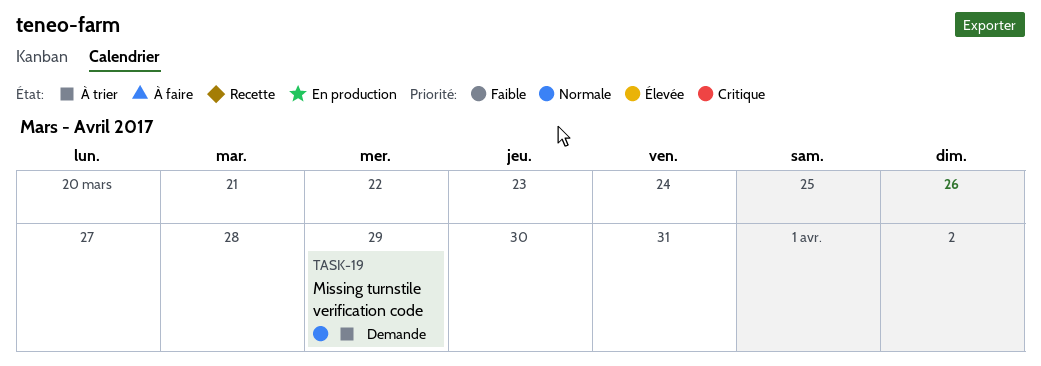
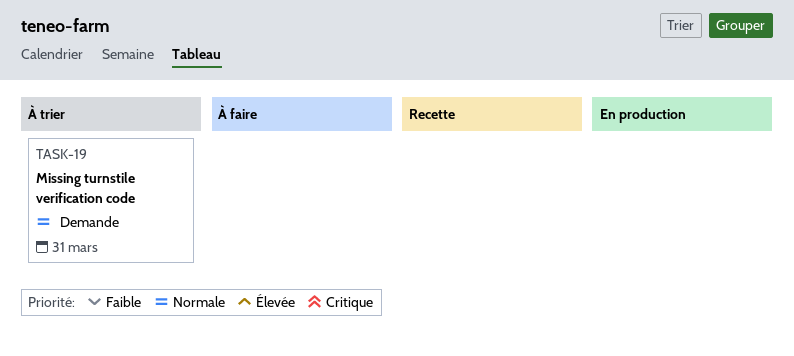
TASK-19, due: Mar 29 -> Mar 31

